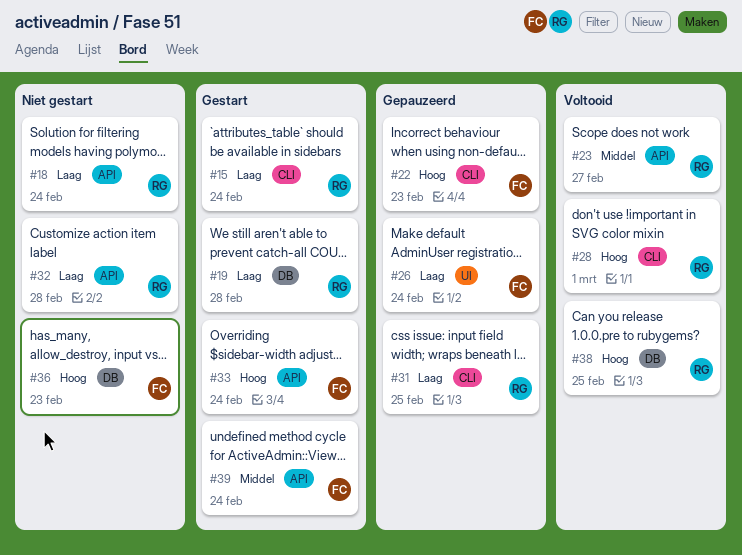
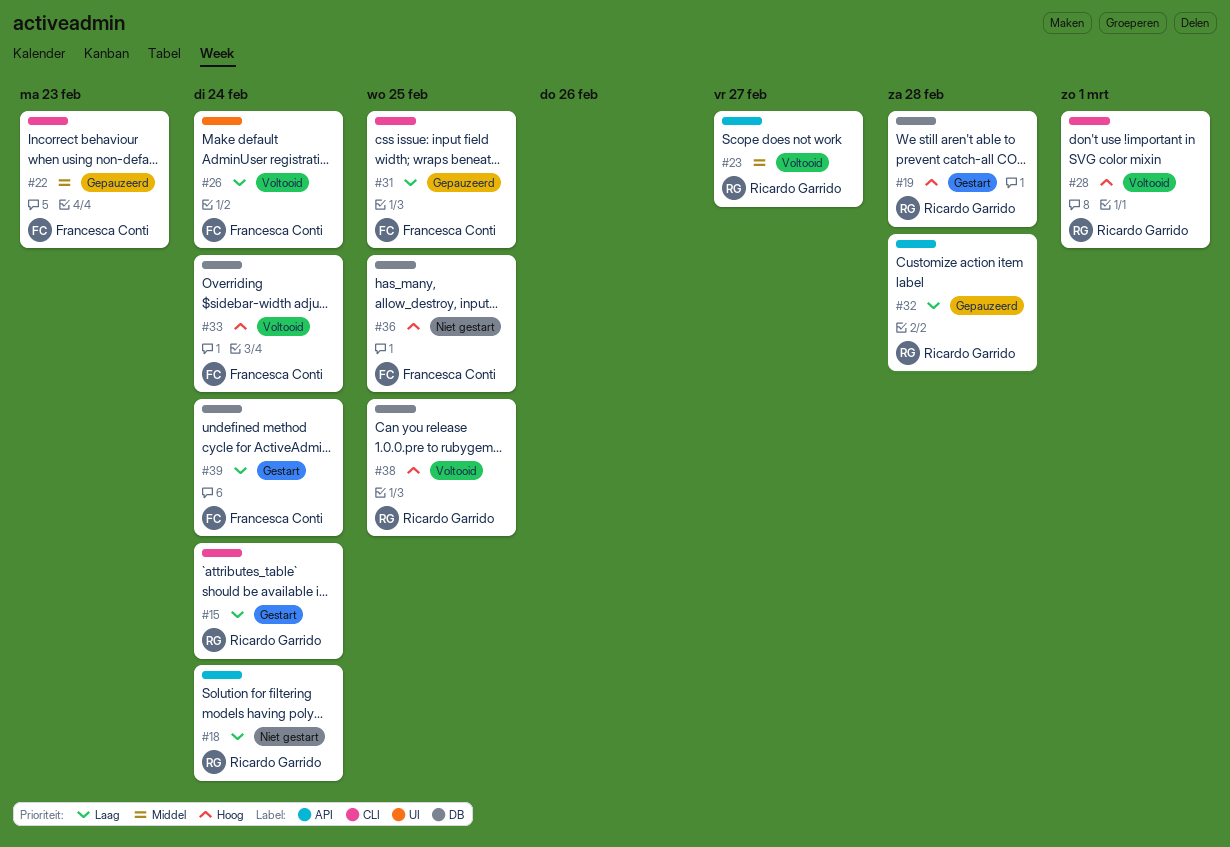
#19, priority: Laag -> Hoog
#22, priority: Hoog -> Middel
#26, status: Gepauzeerd -> Voltooid
#31, owner: Ricardo Garrido -> Francesca Conti
#32, status: Niet gestart -> Gepauzeerd
#33, status: Gestart -> Voltooid
#33, label: API -> DB
#36, due: Feb 23 -> Feb 25
#39, priority: Middel -> Laag
#39, label: API -> DB

